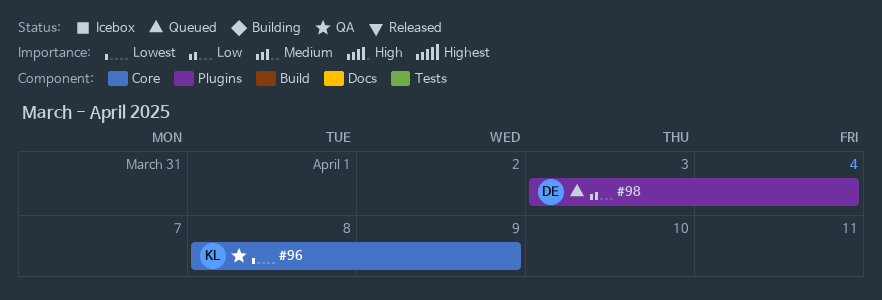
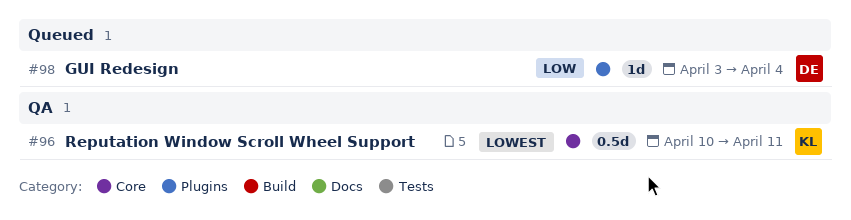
#96, start: Apr 8 -> Apr 10
#96, due: Apr 9 -> Apr 11

